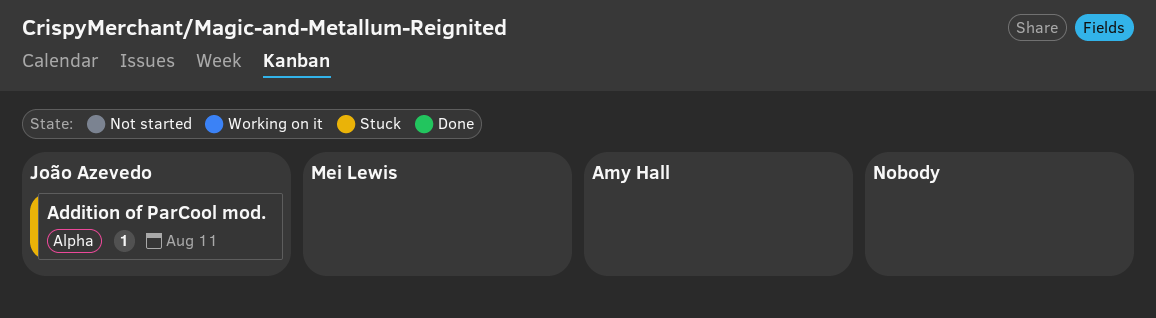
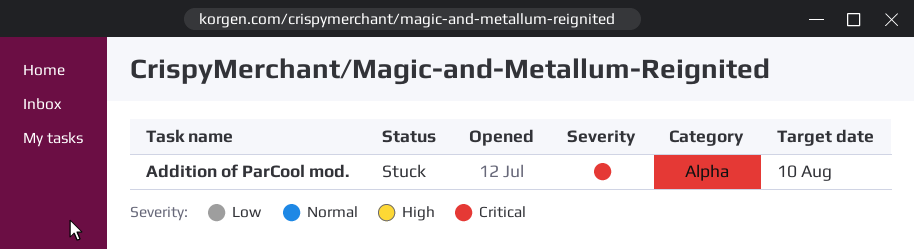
Addition of ParCool mod., due: Aug 11 -> Aug 10

